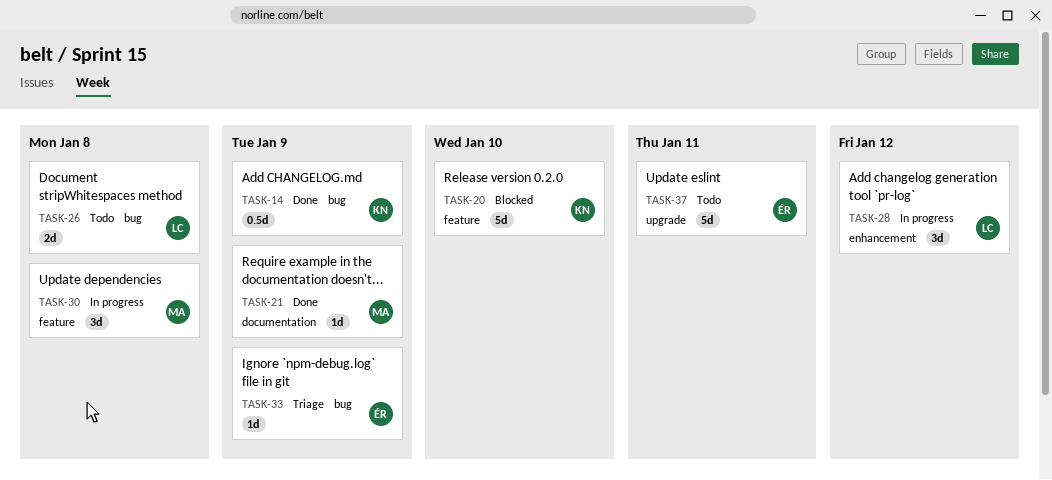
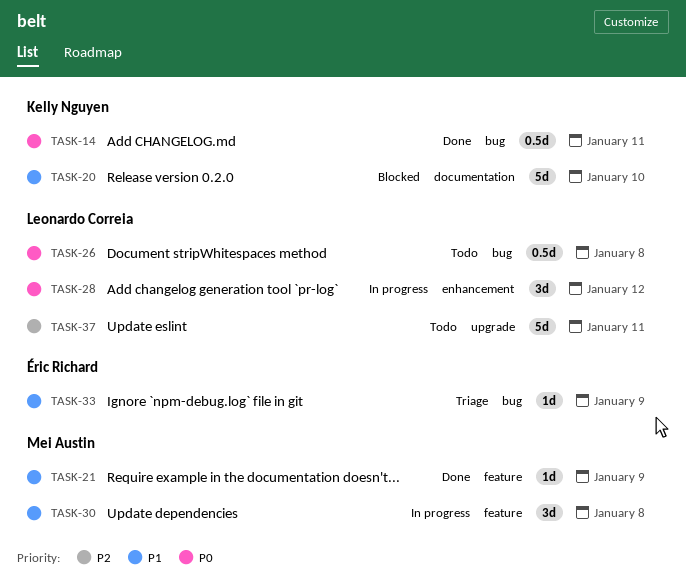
TASK-14, due: Jan 9 -> Jan 11
TASK-20, label: feature -> documentation
TASK-21, label: documentation -> feature
TASK-26, estimate: 2d -> 0.5d
TASK-37, owner: Éric Richard -> Leonardo Correia

